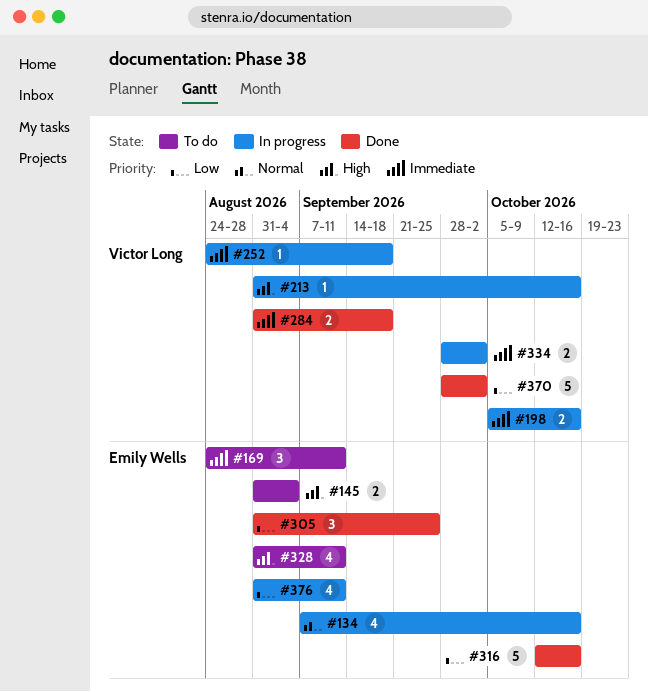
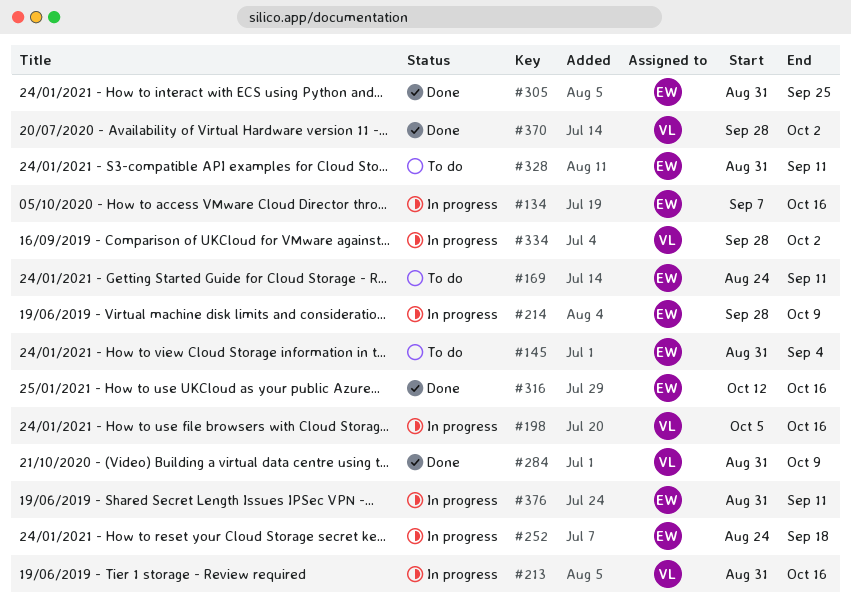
#214: none -> present
#252, owner: Victor Long -> Emily Wells
#284, due: Sep 18 -> Oct 9

